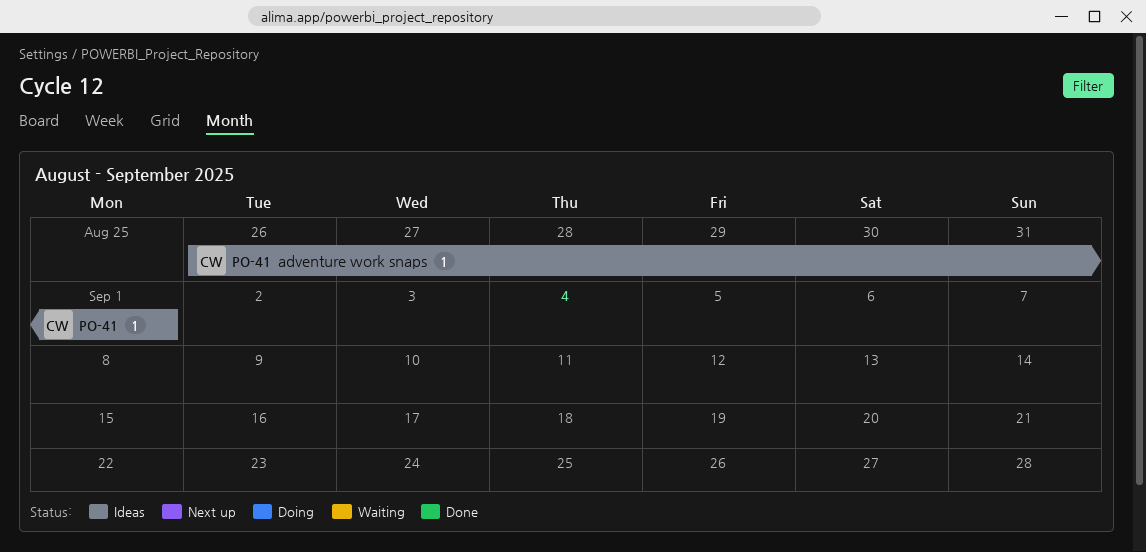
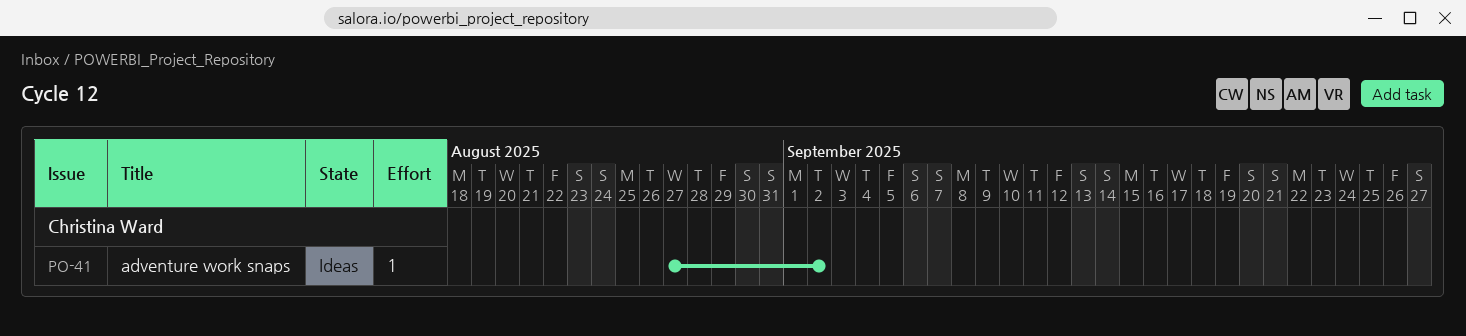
PO-41, start: Aug 26 -> Aug 27
PO-41, due: Sep 1 -> Sep 2

